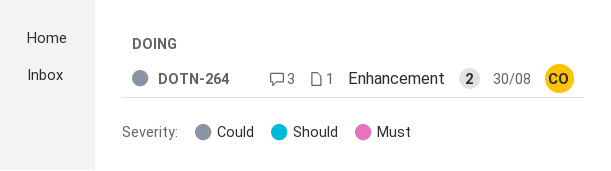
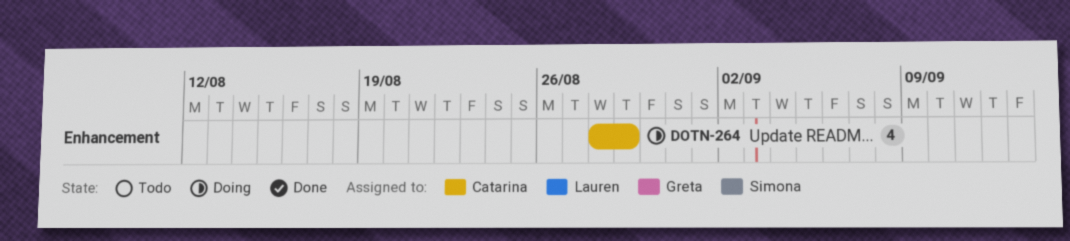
DOTN-264, estimate: 2 -> 4
DOTN-264, due: Aug 30 -> Aug 29

